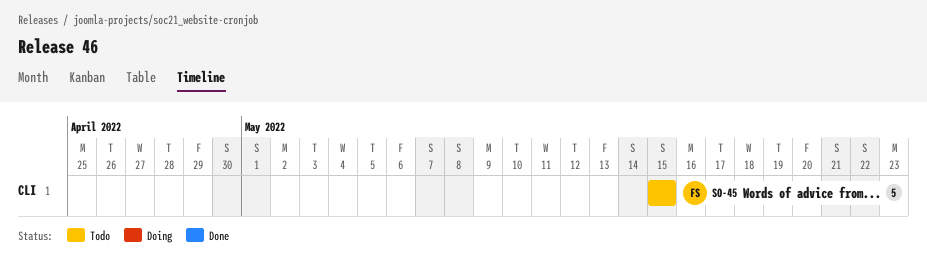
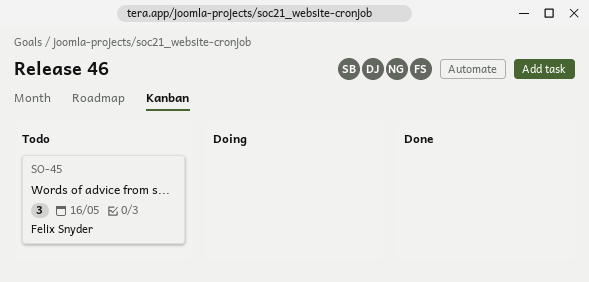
SO-45, estimate: 5 -> 3
SO-45, due: May 15 -> May 16

